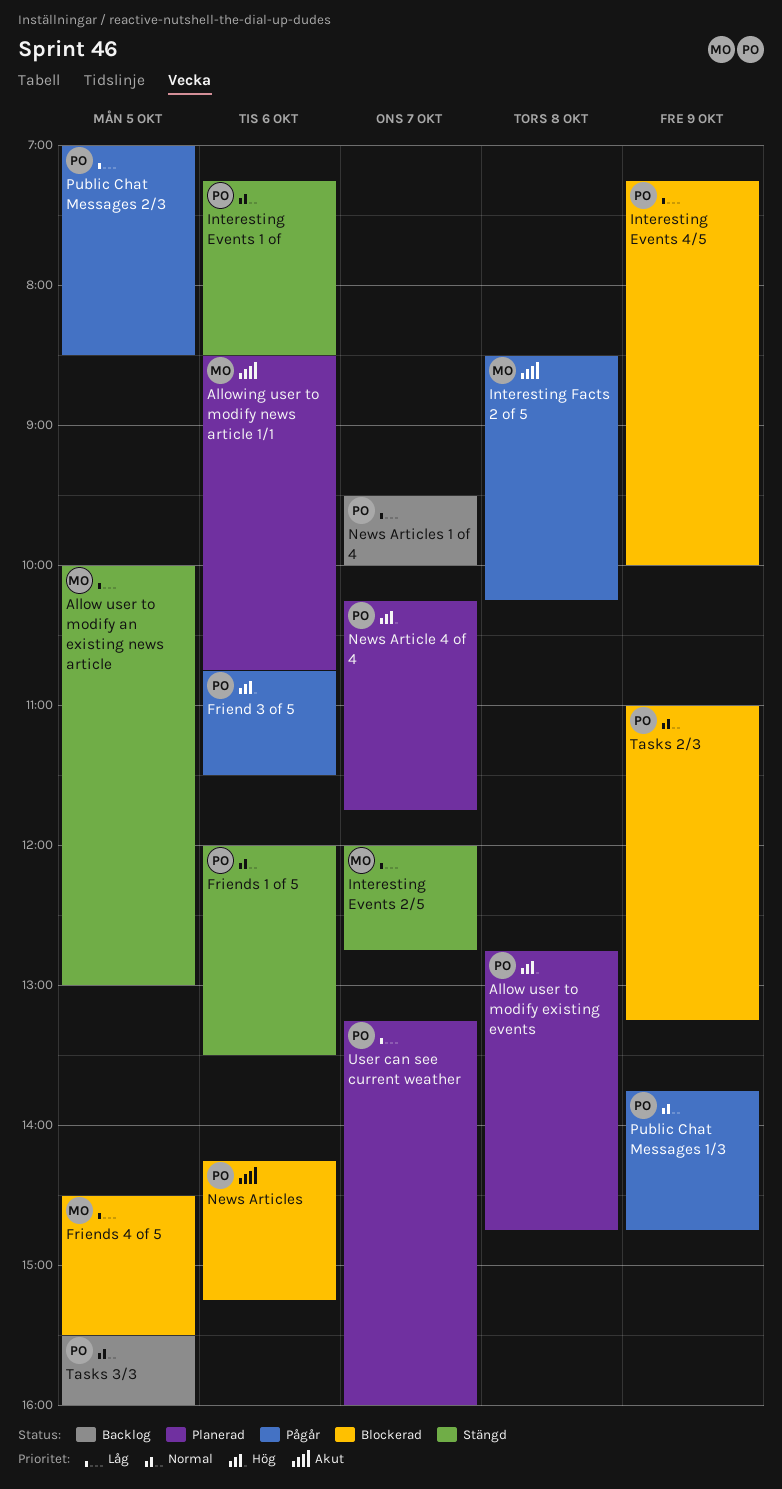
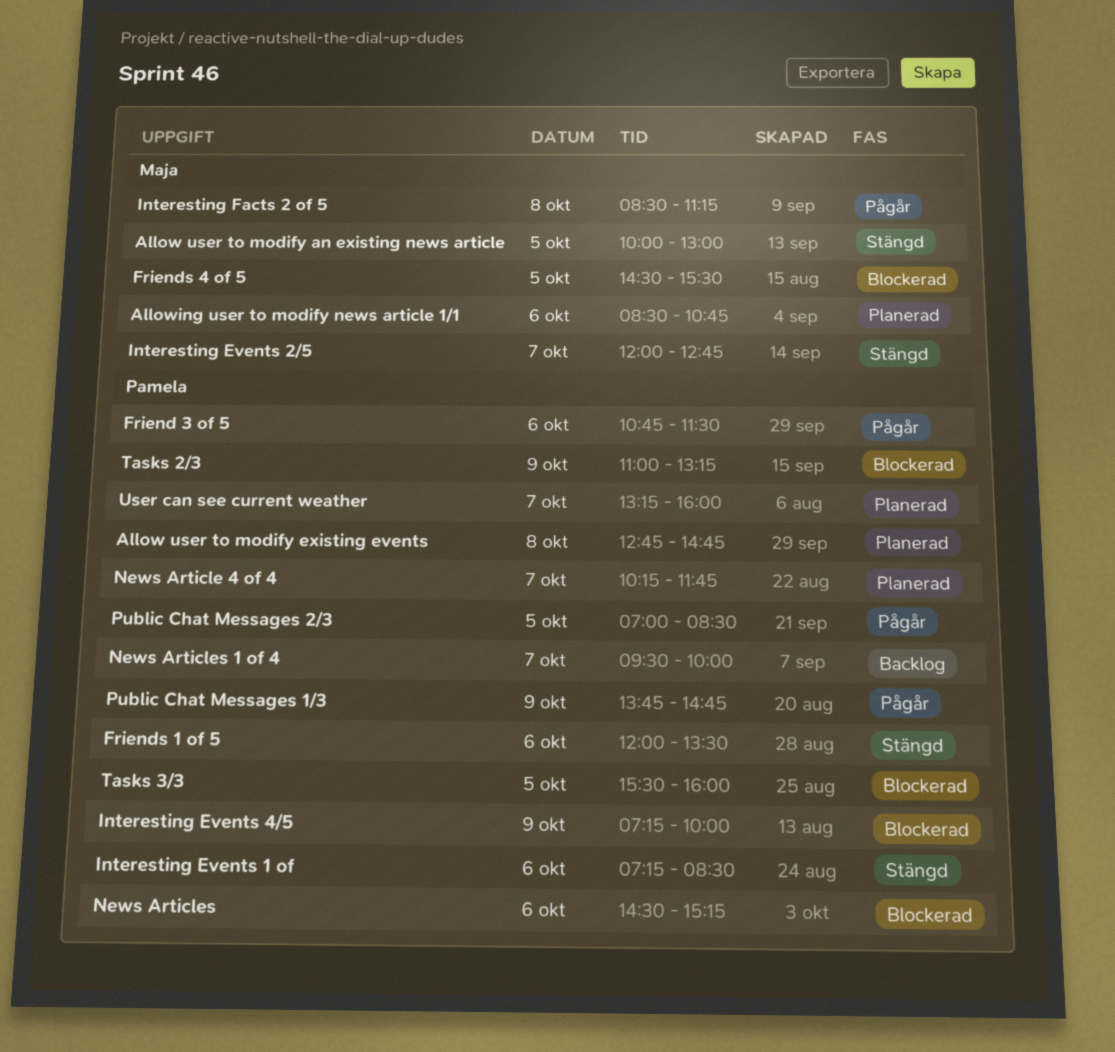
Interesting Facts 2 of 5, ends: 10:15 -> 11:15
News Articles, begins: 14:15 -> 14:30
Tasks 3/3, status: Backlog -> Blockerad

